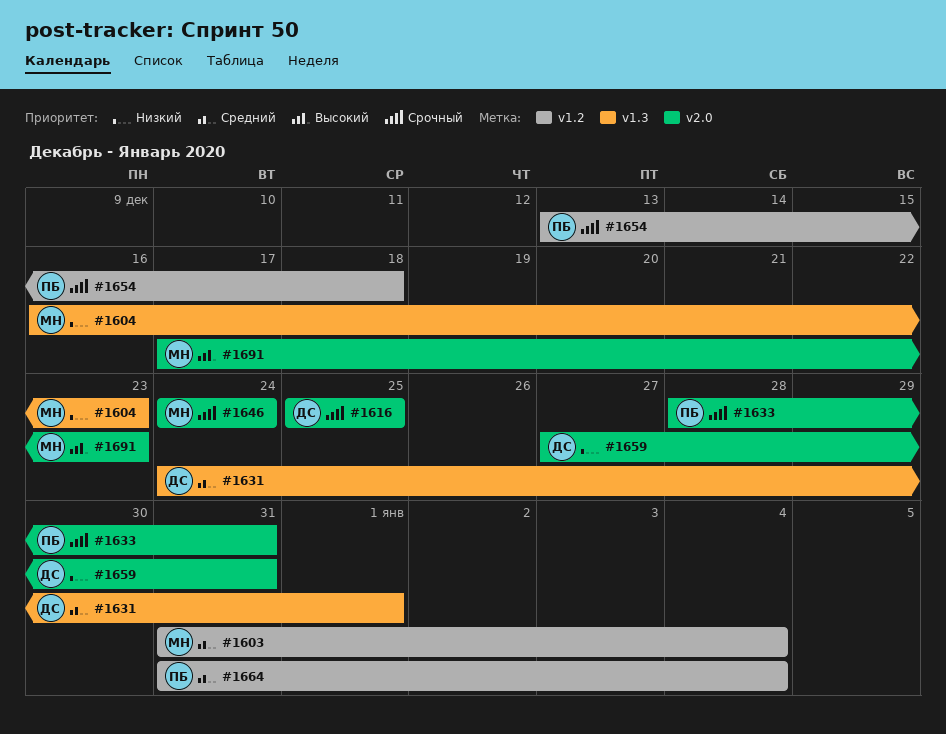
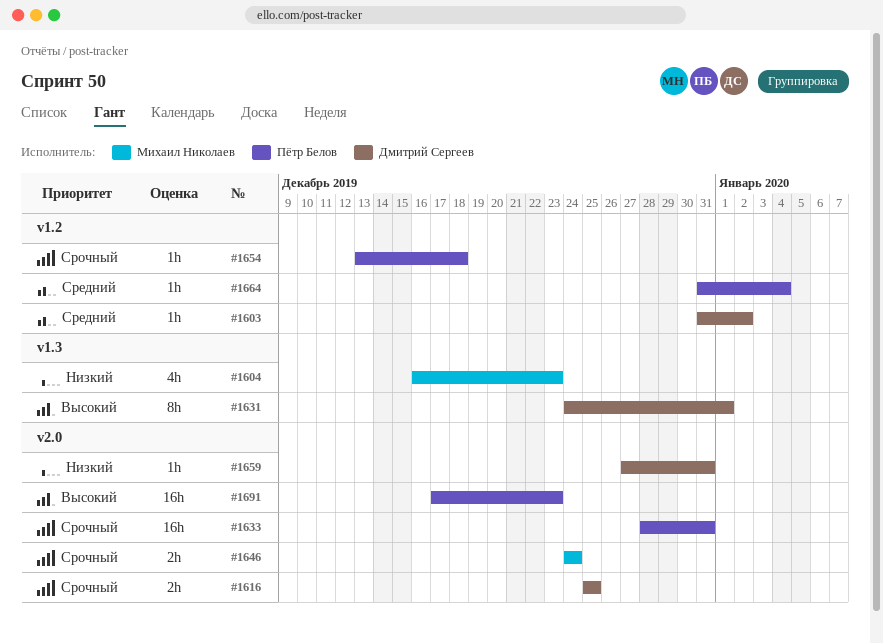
#1603, owner: Михаил Николаев -> Дмитрий Сергеев
#1603, due: Jan 4 -> Jan 2
#1631, priority: Средний -> Высокий
#1691, owner: Михаил Николаев -> Пётр Белов

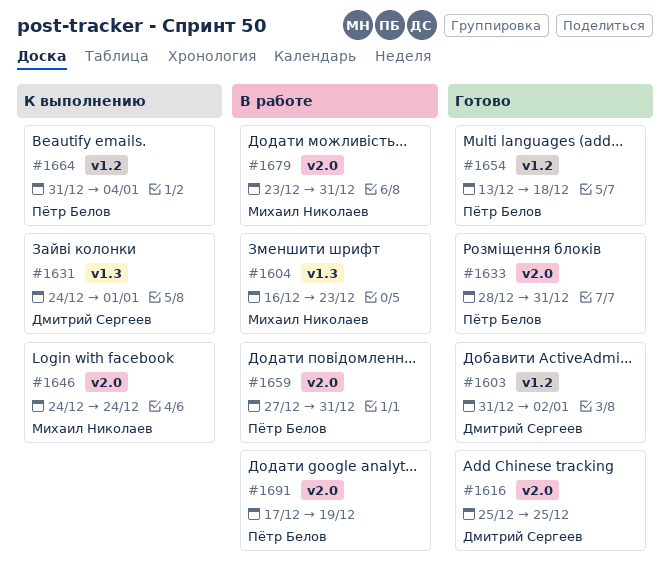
#1659, owner: Дмитрий Сергеев -> Пётр Белов
#1679: none -> present
#1691, due: Dec 23 -> Dec 19

